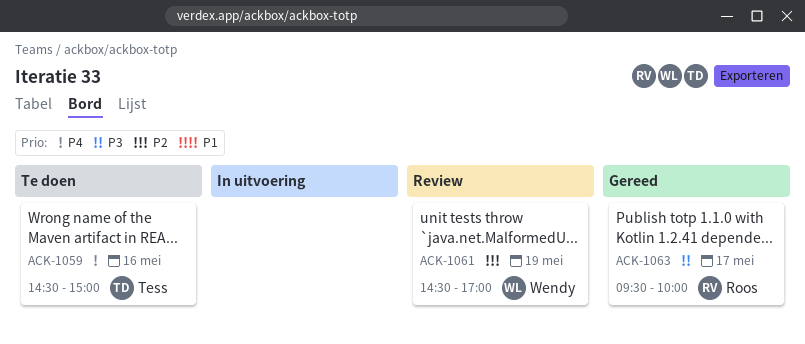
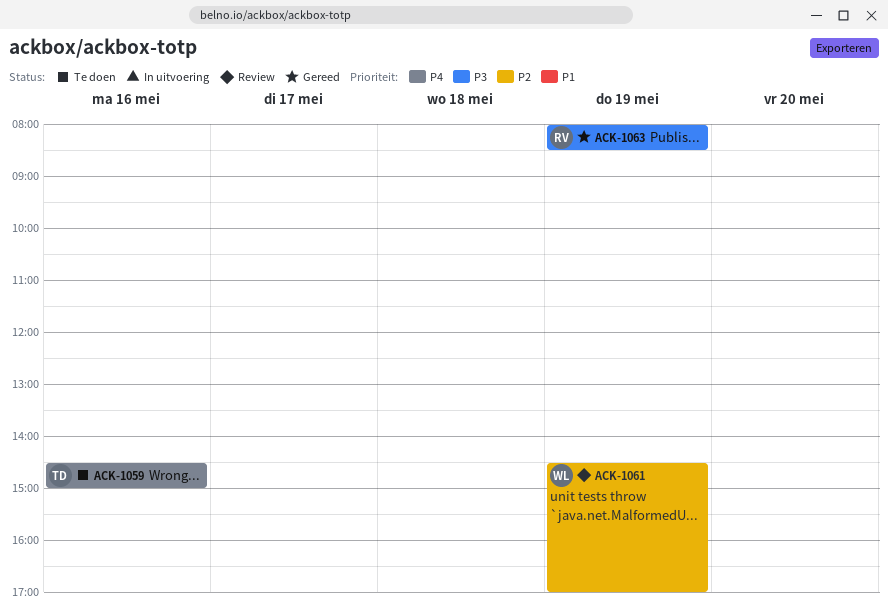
ACK-1063, day: May 17 -> May 19
ACK-1063, begins: 09:30 -> 08:00
ACK-1063, ends: 10:00 -> 08:30

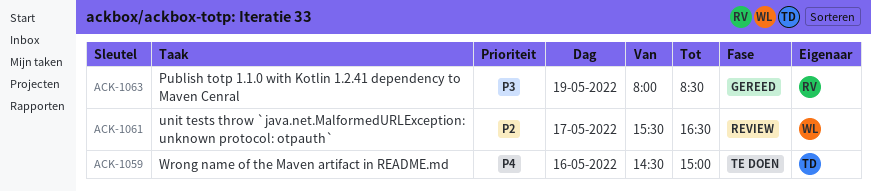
ACK-1061, day: May 19 -> May 17
ACK-1061, begins: 14:30 -> 15:30
ACK-1061, ends: 17:00 -> 16:30

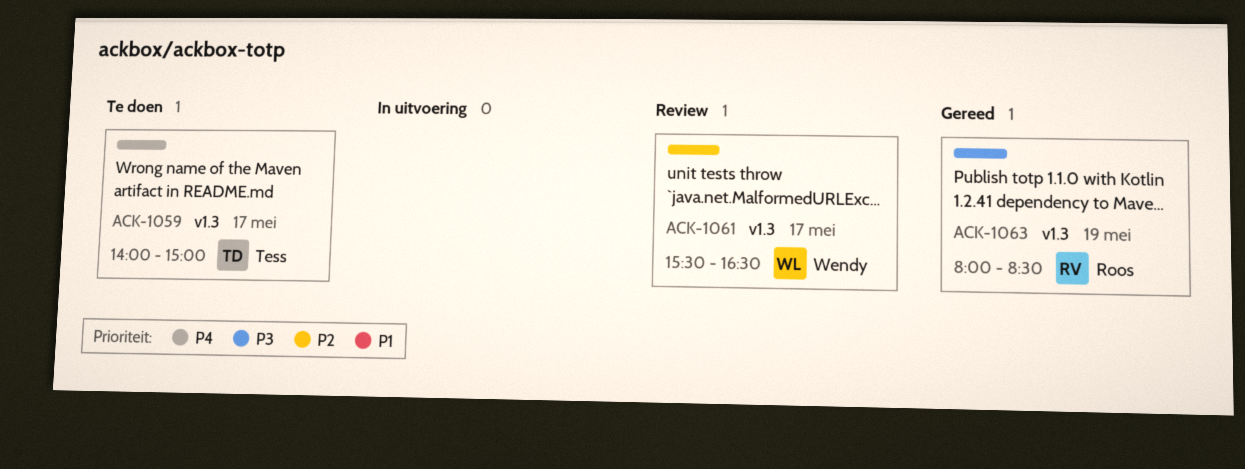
ACK-1059, day: May 16 -> May 17
ACK-1059, begins: 14:30 -> 14:00

